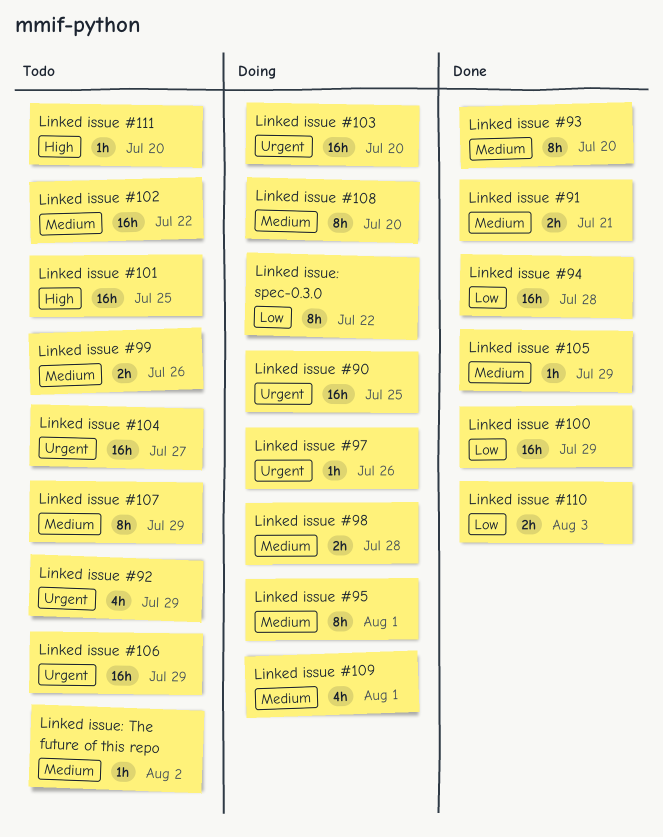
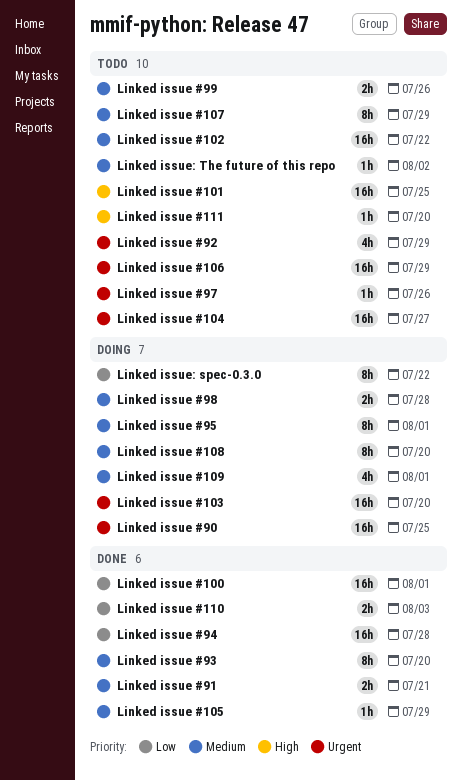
Linked issue #100, due: Jul 29 -> Aug 1
Linked issue #97, status: Doing -> Todo

